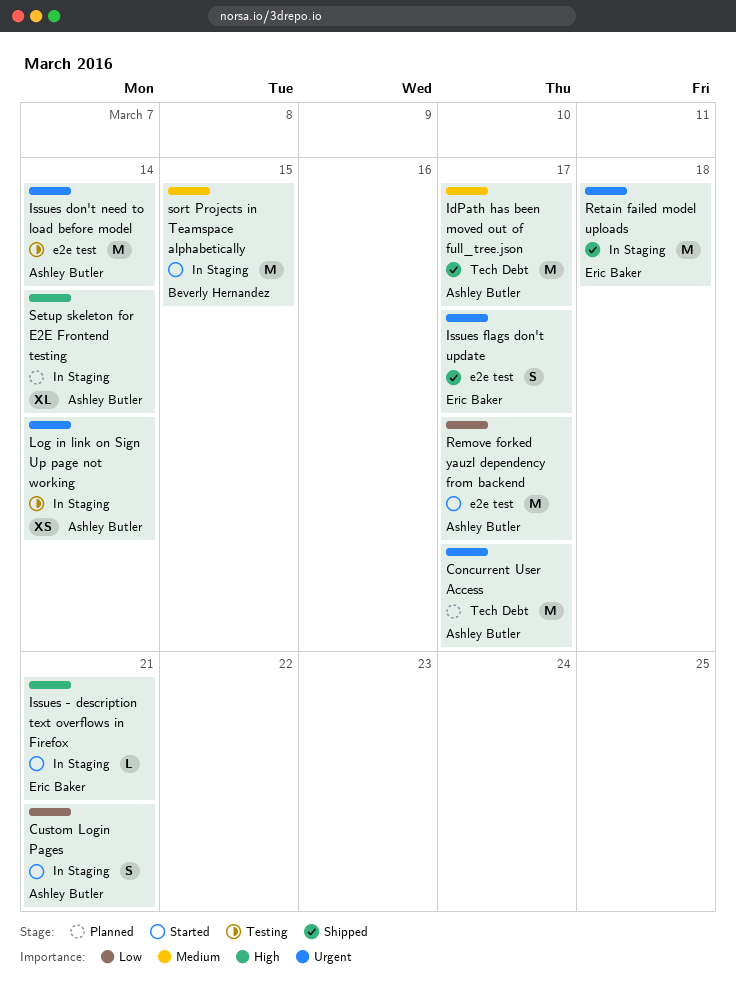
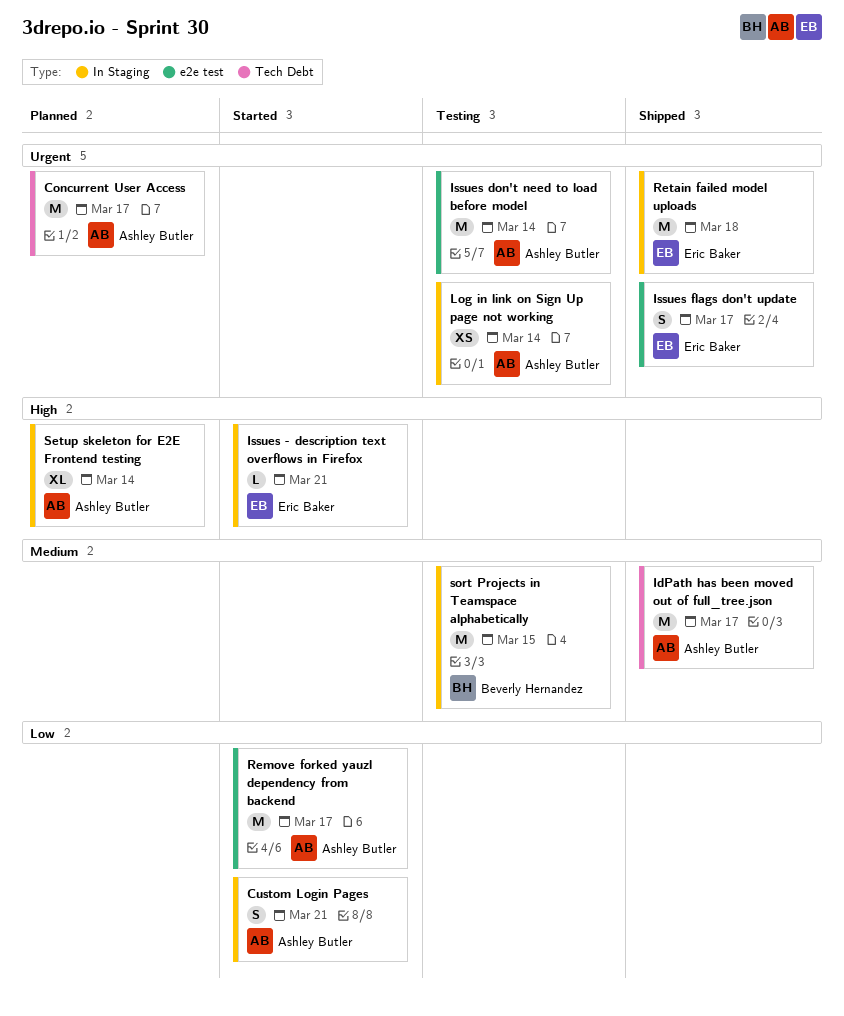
sort Projects in Teamspace alphabetically, status: Started -> Testing

